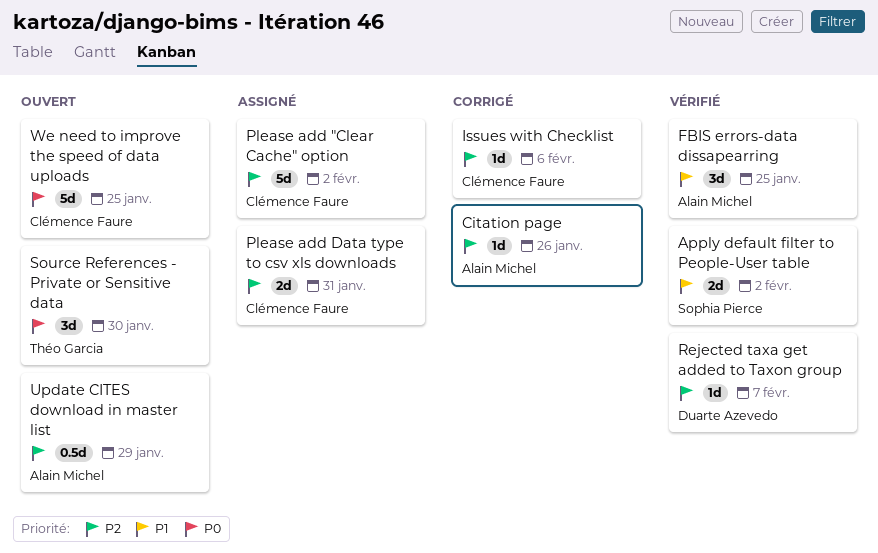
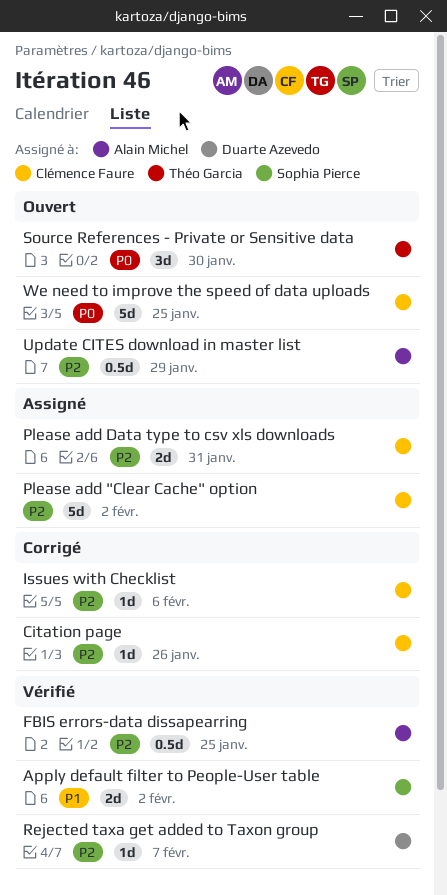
Citation page, owner: Alain Michel -> Clémence Faure
FBIS errors-data dissapearring, priority: P1 -> P2
FBIS errors-data dissapearring, estimate: 3d -> 0.5d

